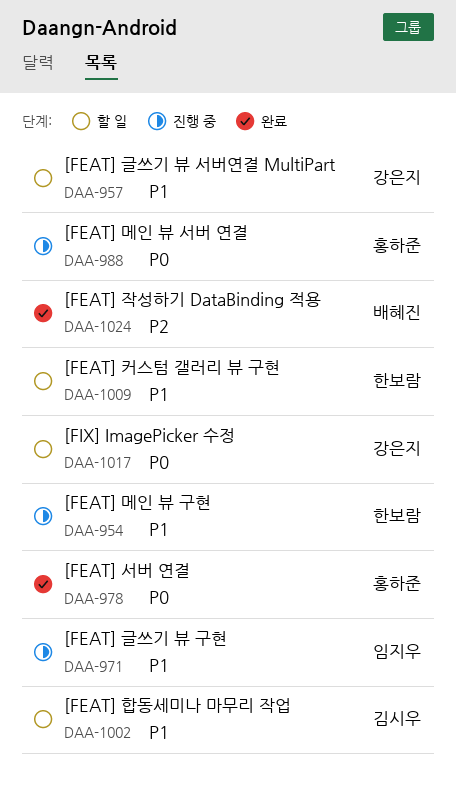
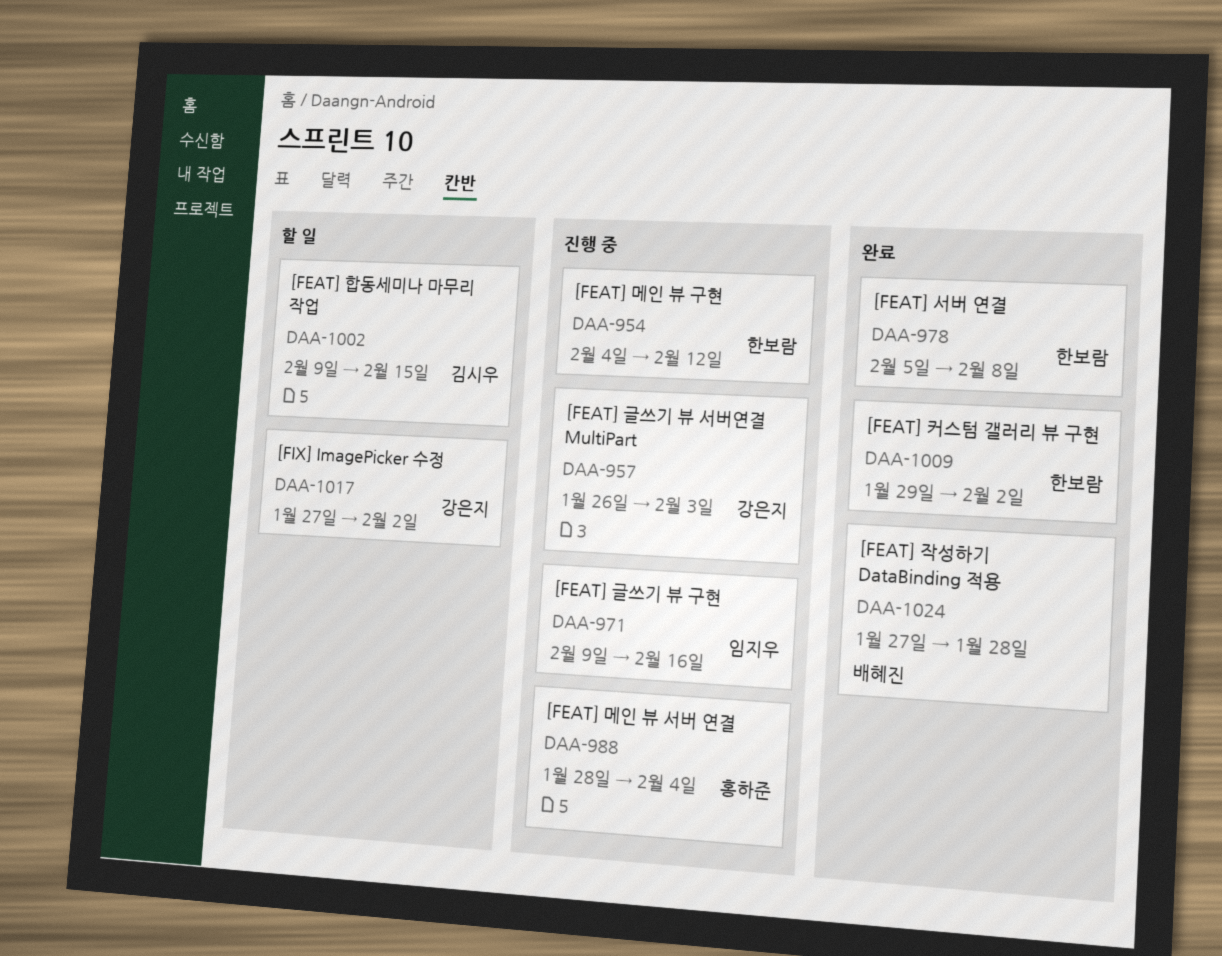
DAA-957, status: 할 일 -> 진행 중
DAA-978, owner: 홍하준 -> 한보람
DAA-1009, status: 할 일 -> 완료

